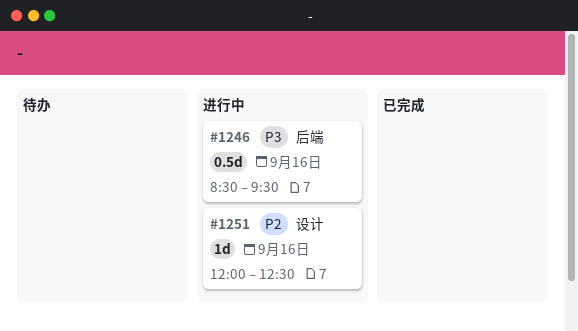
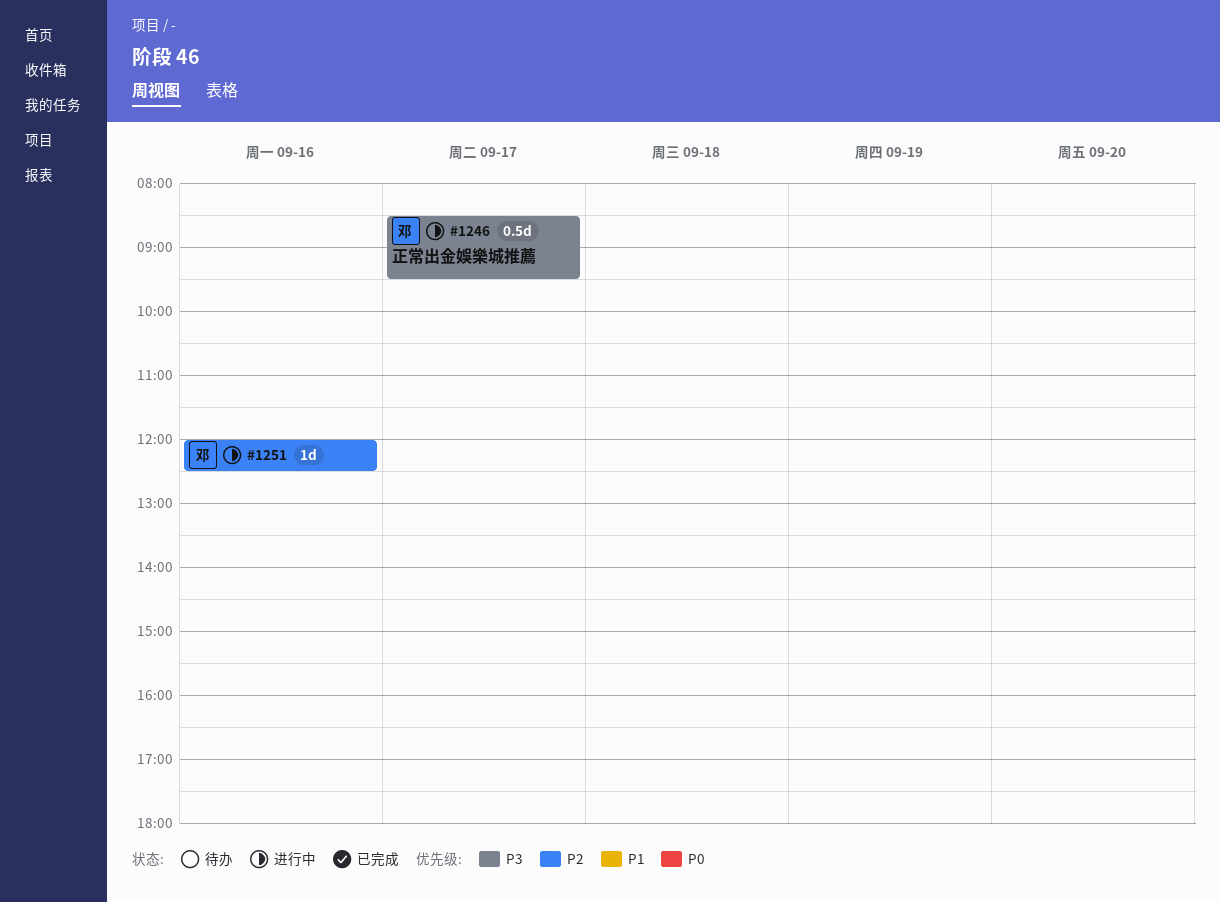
#1246, day: Sep 16 -> Sep 17

